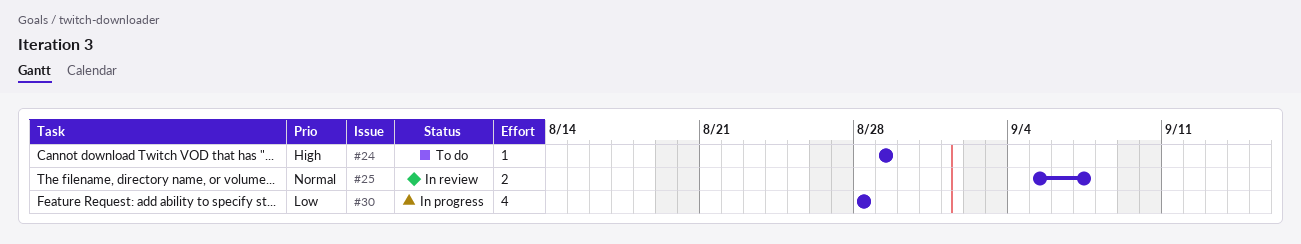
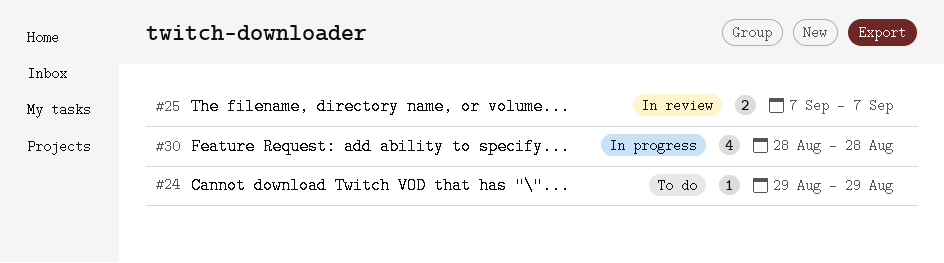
#25, start: Sep 5 -> Sep 7

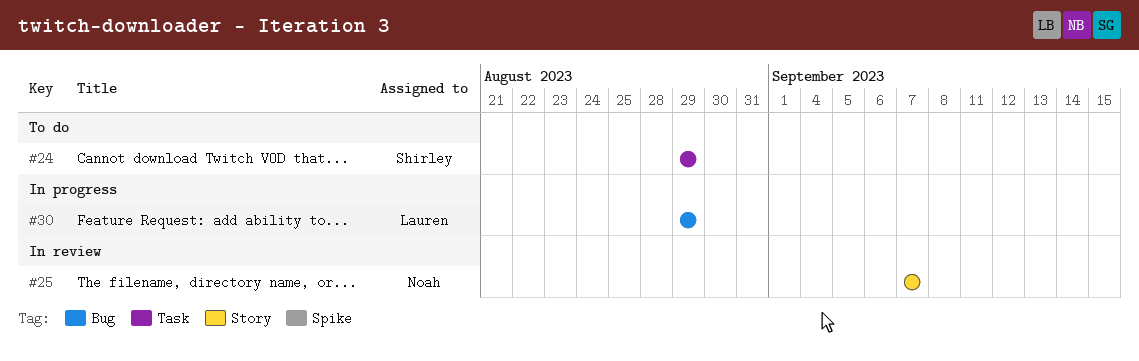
#30, start: Aug 28 -> Aug 29
#30, due: Aug 28 -> Aug 29

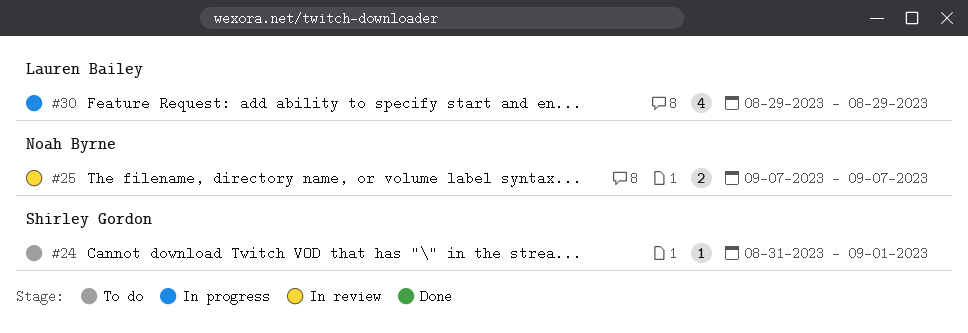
#24, start: Aug 29 -> Aug 31
#24, due: Aug 29 -> Sep 1

